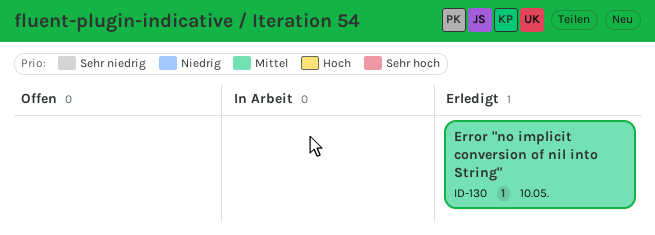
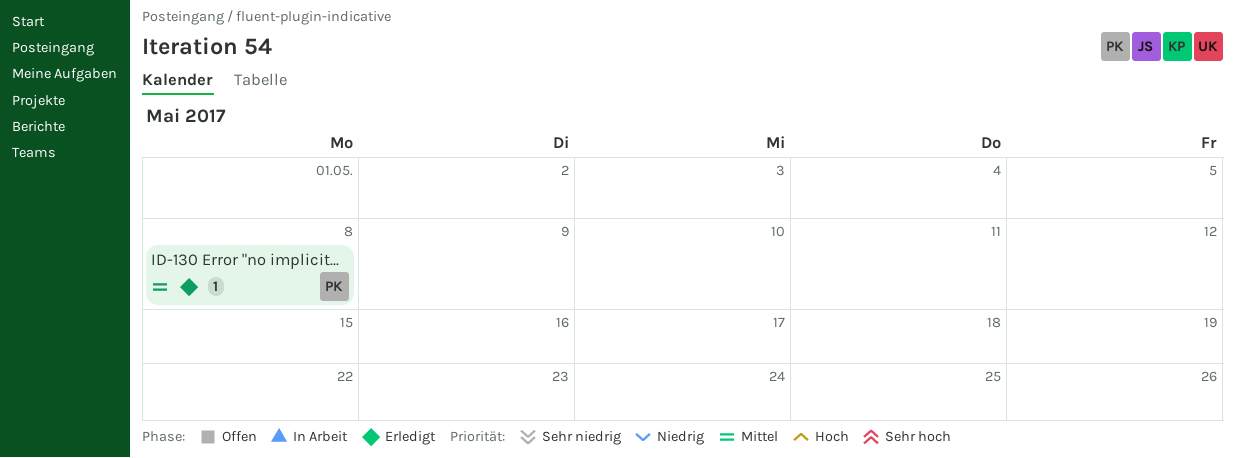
ID-130, due: May 10 -> May 8

